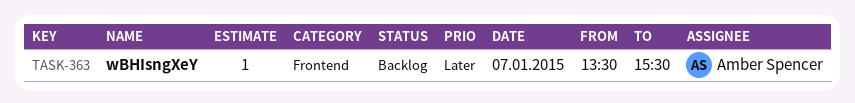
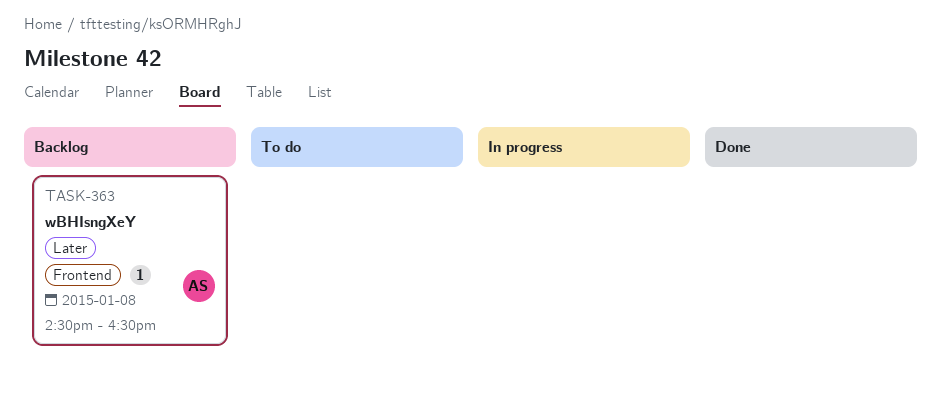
TASK-363, day: Jan 7 -> Jan 8
TASK-363, begins: 13:30 -> 14:30
TASK-363, ends: 15:30 -> 16:30

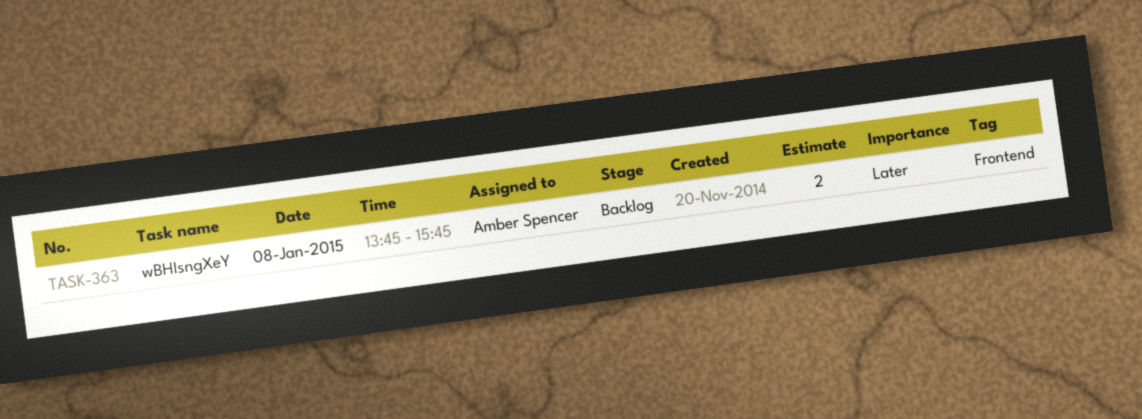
TASK-363, estimate: 1 -> 2
TASK-363, begins: 14:30 -> 13:45
TASK-363, ends: 16:30 -> 15:45

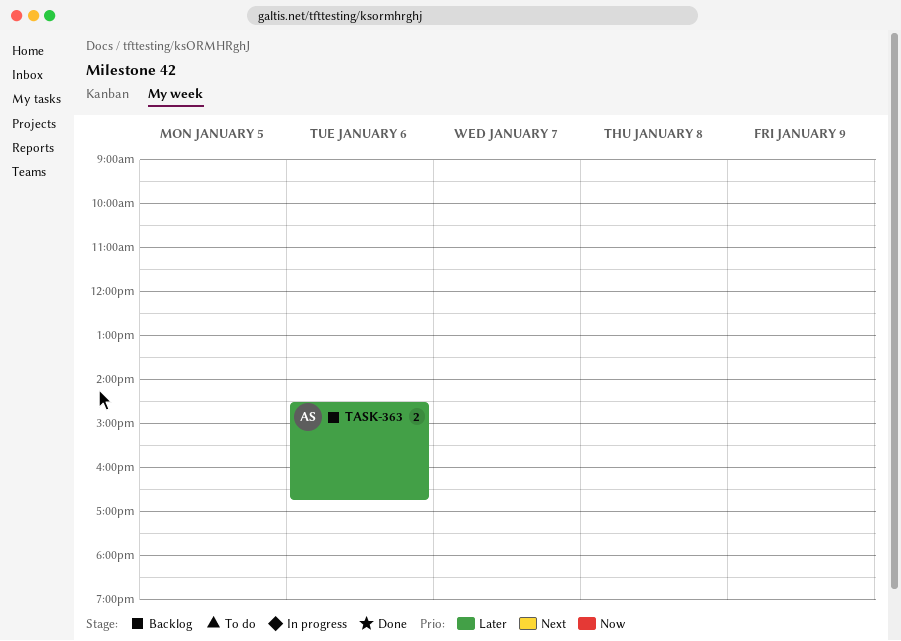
TASK-363, day: Jan 8 -> Jan 6
TASK-363, begins: 13:45 -> 14:30
TASK-363, ends: 15:45 -> 16:45

